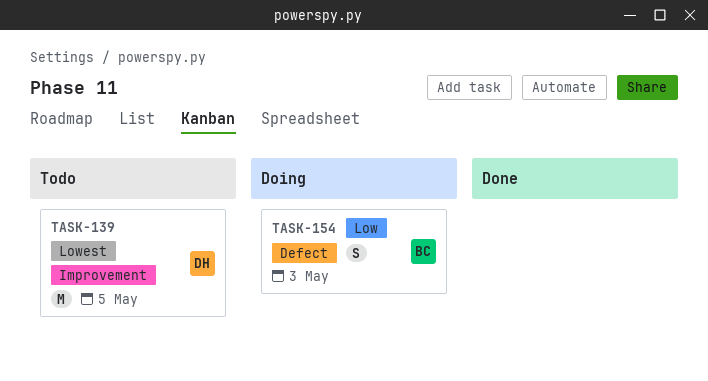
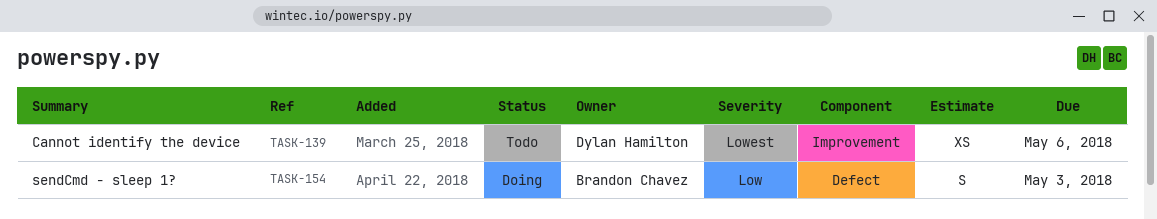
TASK-139, estimate: M -> XS
TASK-139, due: May 5 -> May 6

